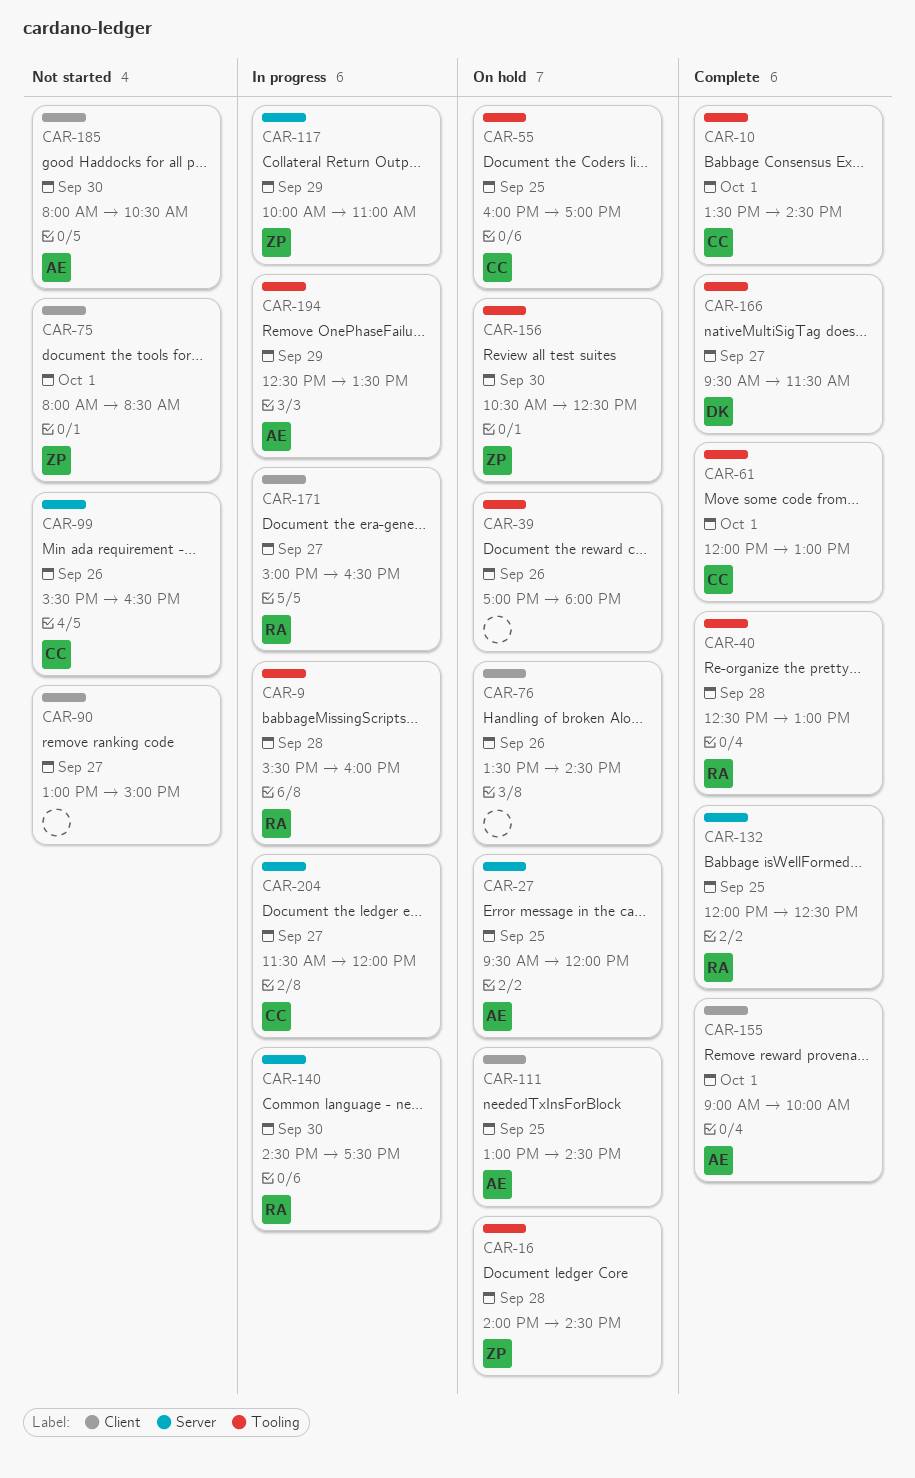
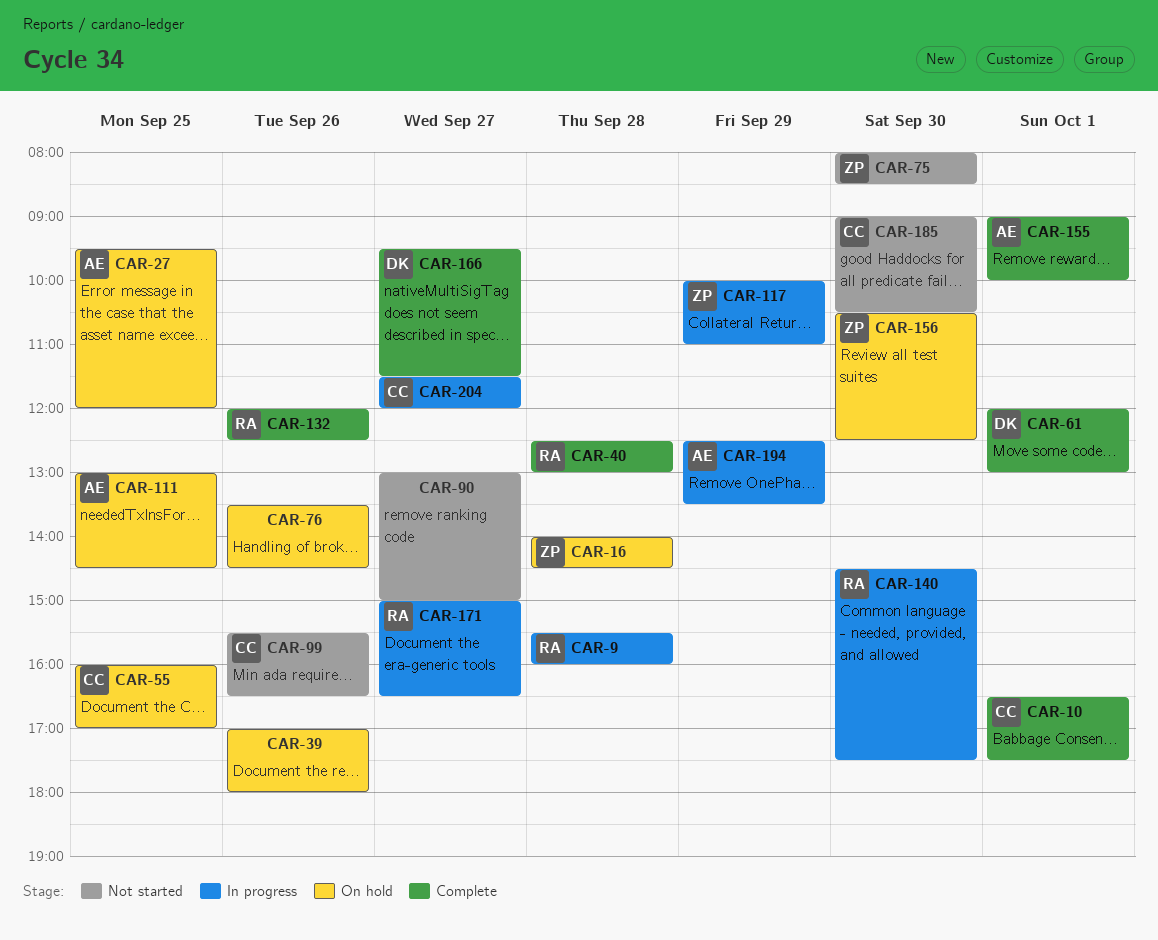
CAR-10, begins: 13:30 -> 16:30
CAR-10, ends: 14:30 -> 17:30
CAR-61, owner: CC -> DK
CAR-75, day: Oct 1 -> Sep 30
CAR-132, day: Sep 25 -> Sep 26
CAR-185, owner: AE -> CC
CAR-185, begins: 08:00 -> 09:00

